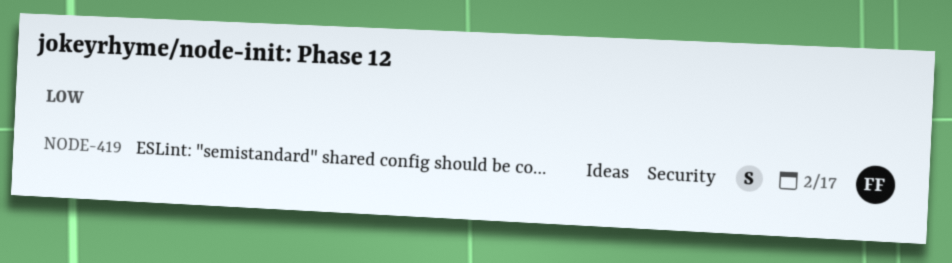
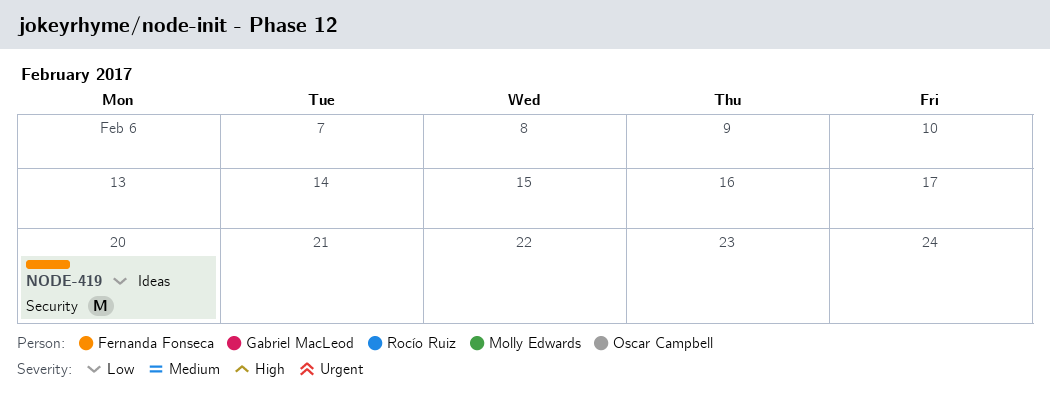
NODE-419, estimate: S -> M
NODE-419, due: Feb 17 -> Feb 20

